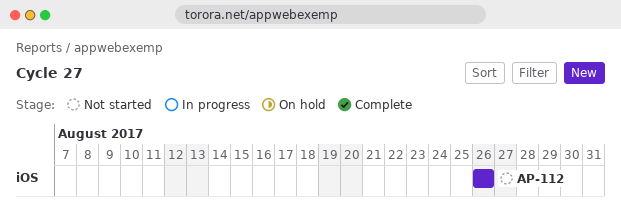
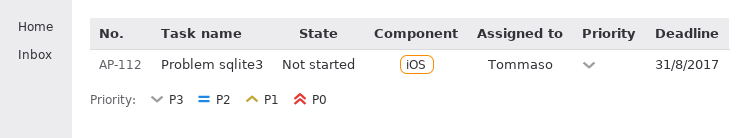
AP-112, due: Aug 26 -> Aug 31

